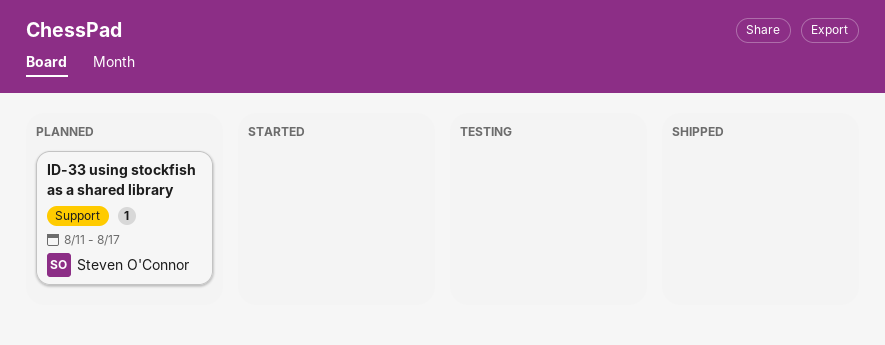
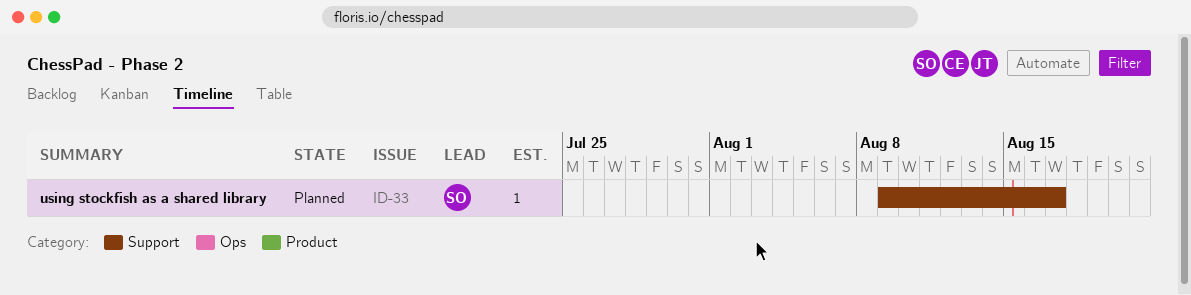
ID-33, start: Aug 11 -> Aug 9

